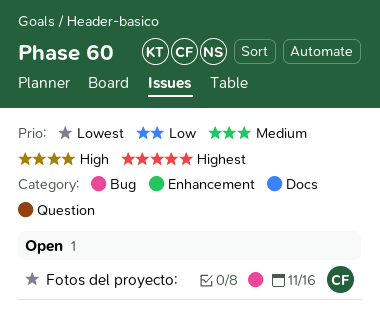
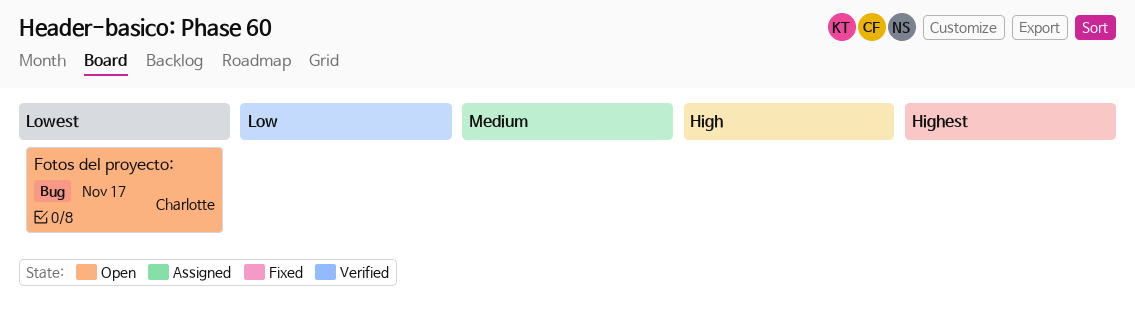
Fotos del proyecto:, day: Nov 16 -> Nov 17

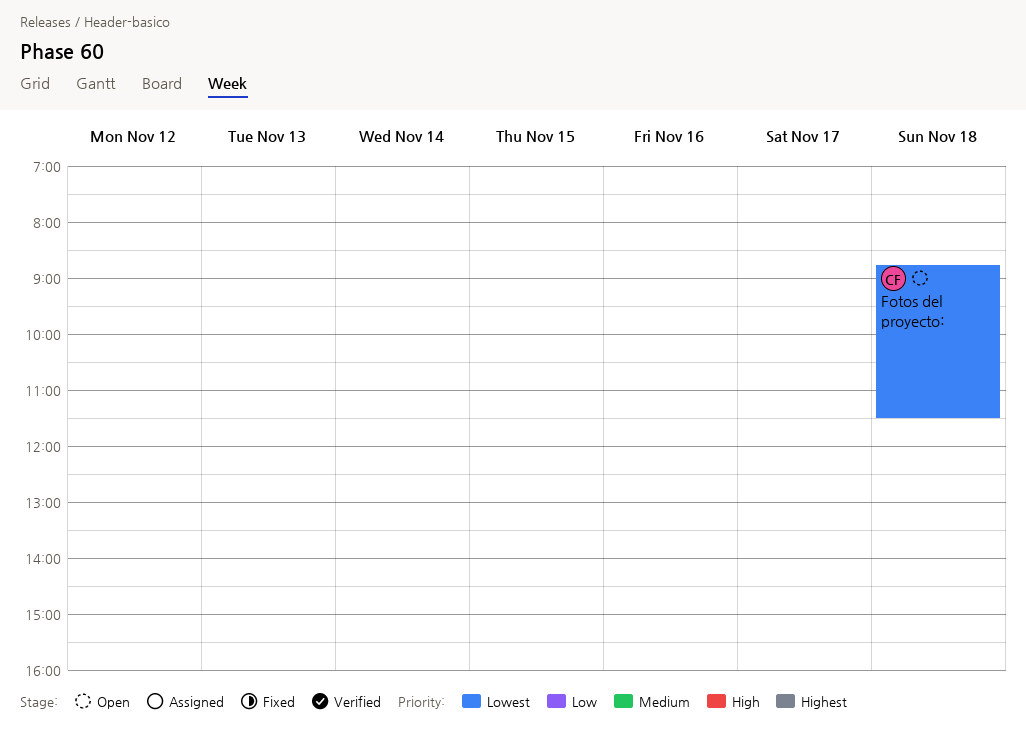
Fotos del proyecto:, day: Nov 17 -> Nov 18

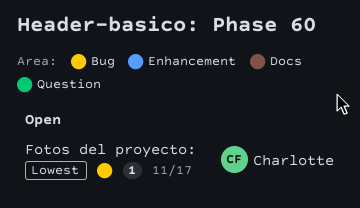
Fotos del proyecto:, day: Nov 18 -> Nov 17

